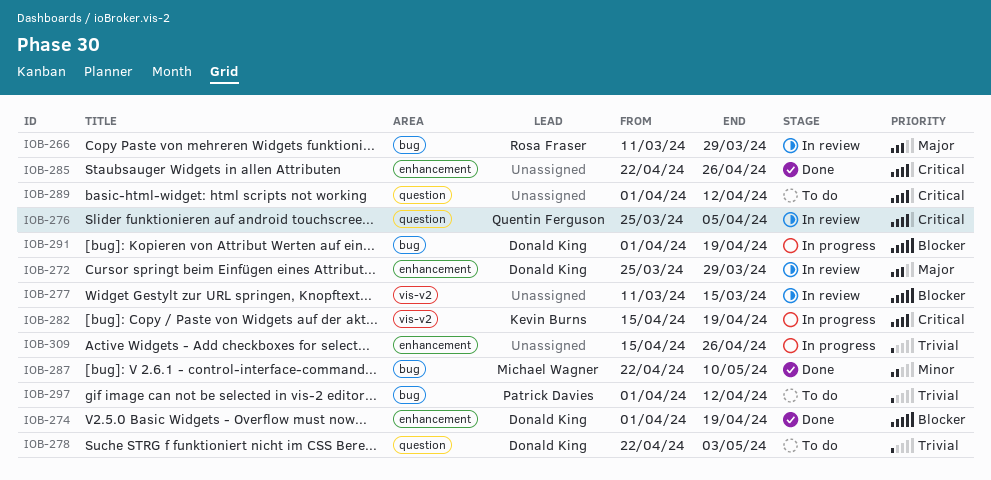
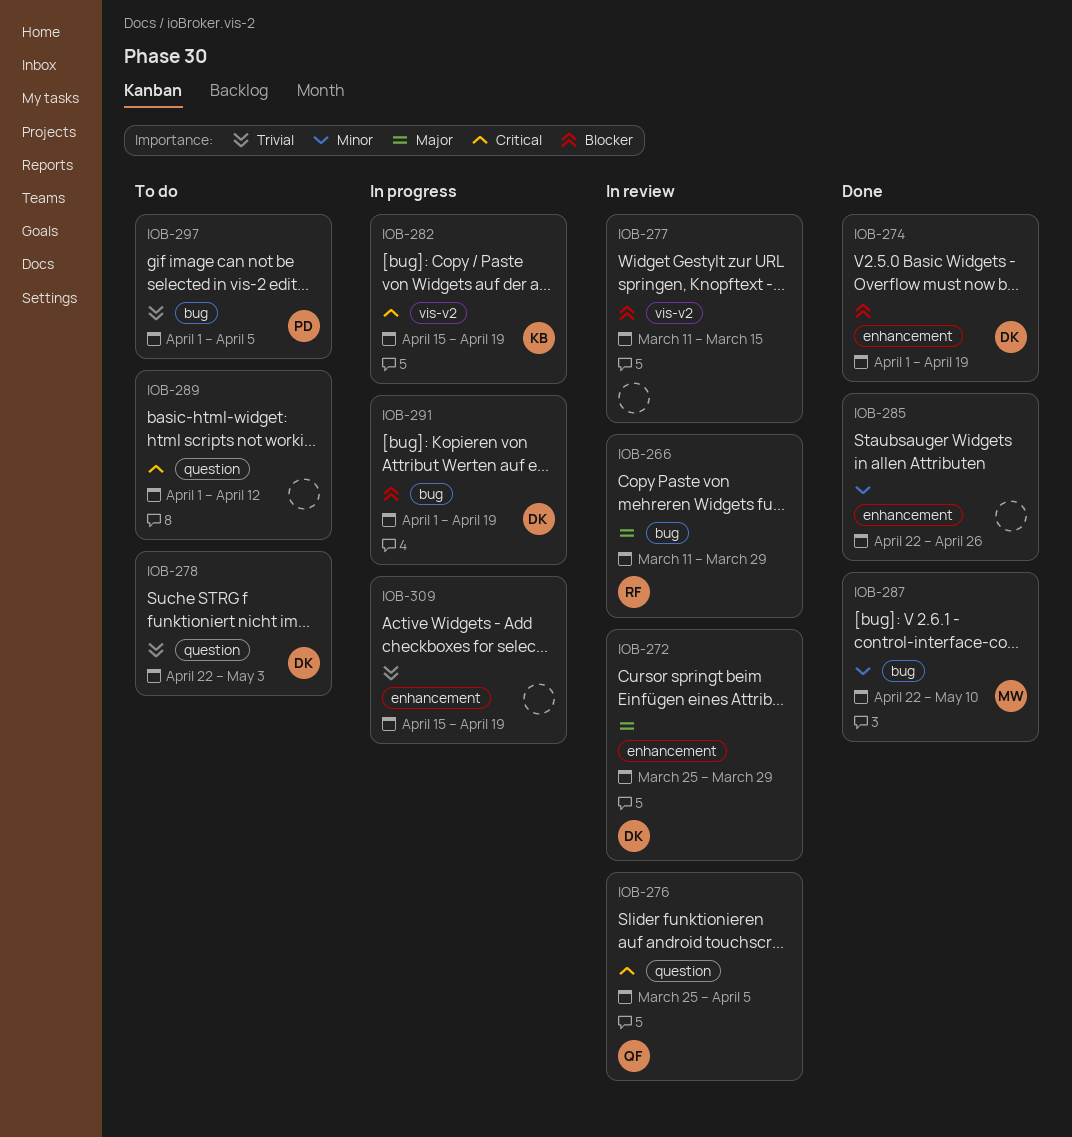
IOB-285, priority: Critical -> Minor
IOB-297, due: Apr 12 -> Apr 5
IOB-309, due: Apr 26 -> Apr 19

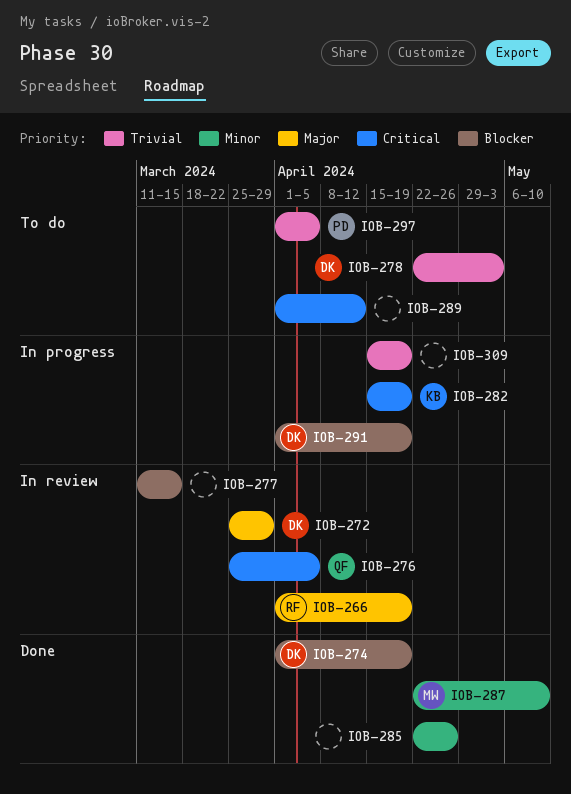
IOB-266, start: Mar 11 -> Apr 1
IOB-266, due: Mar 29 -> Apr 19

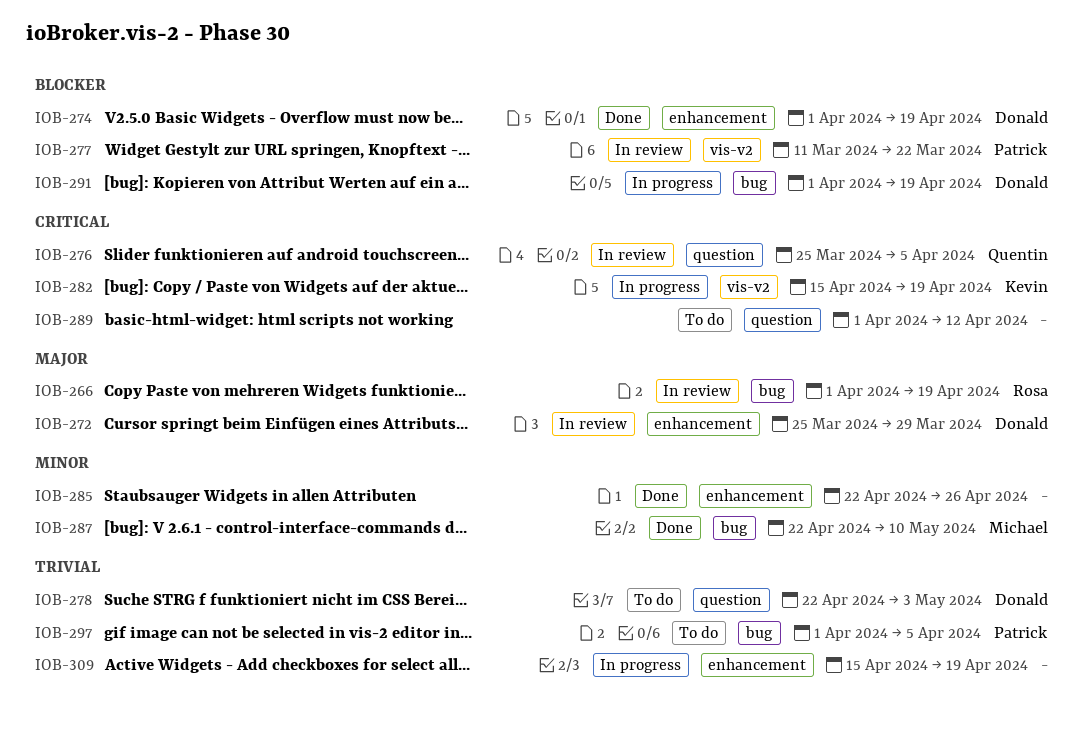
IOB-277, owner: none -> Patrick
IOB-277, due: Mar 15 -> Mar 22

